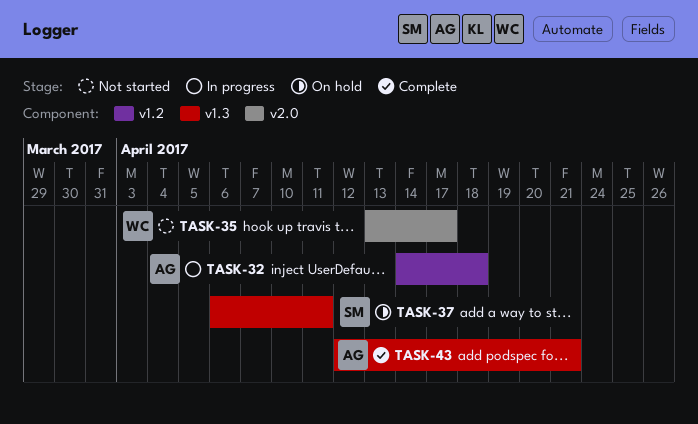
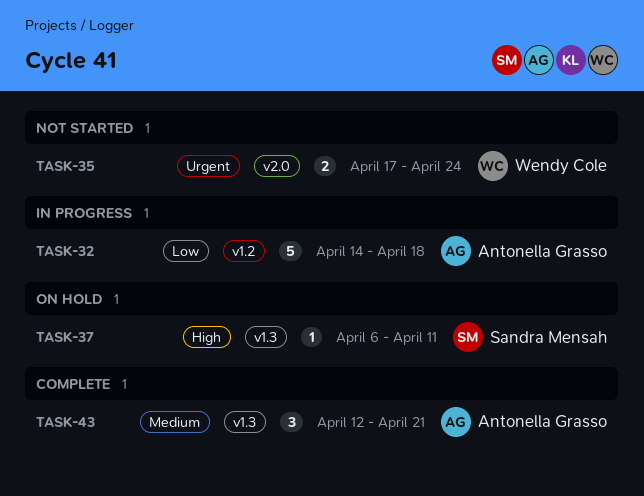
TASK-35, start: Apr 13 -> Apr 17
TASK-35, due: Apr 17 -> Apr 24

